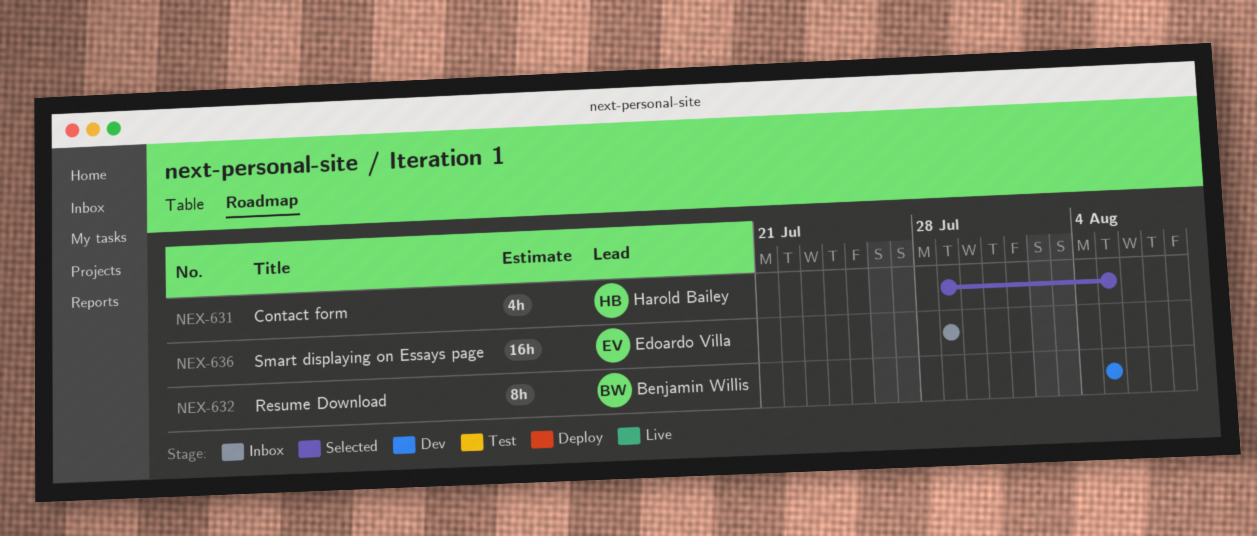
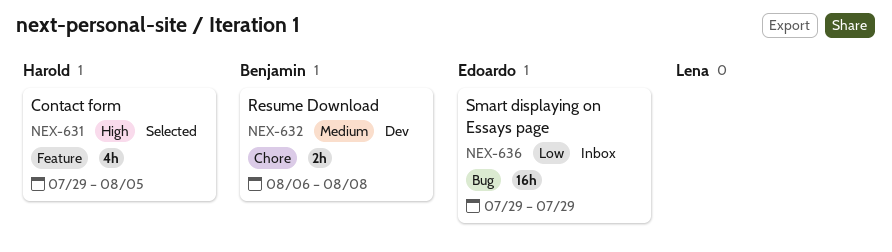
NEX-632, estimate: 8h -> 2h
NEX-632, start: Aug 5 -> Aug 6
NEX-632, due: Aug 5 -> Aug 8

